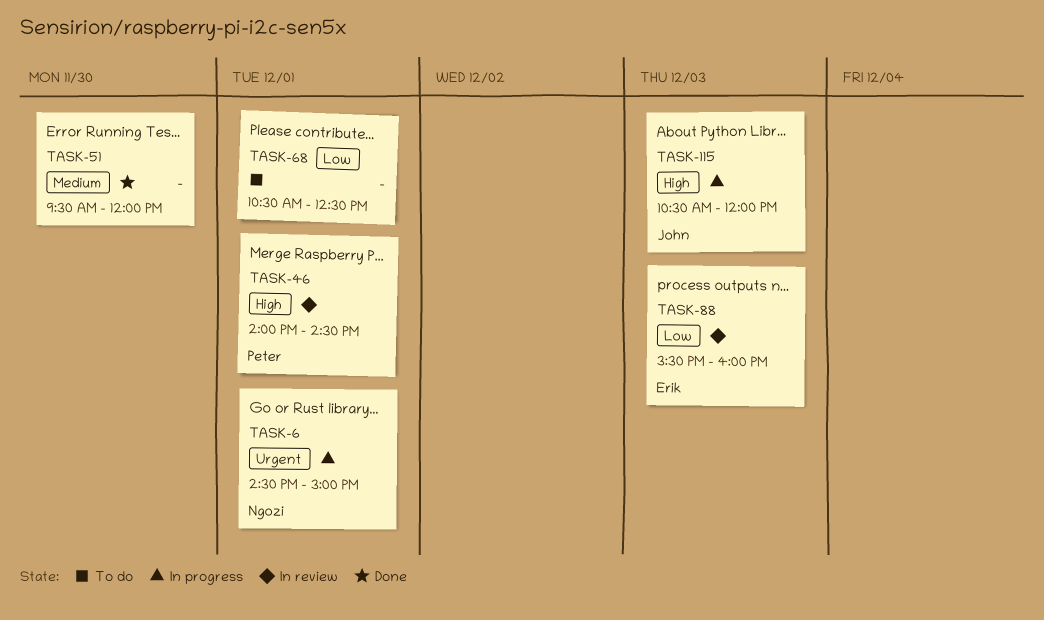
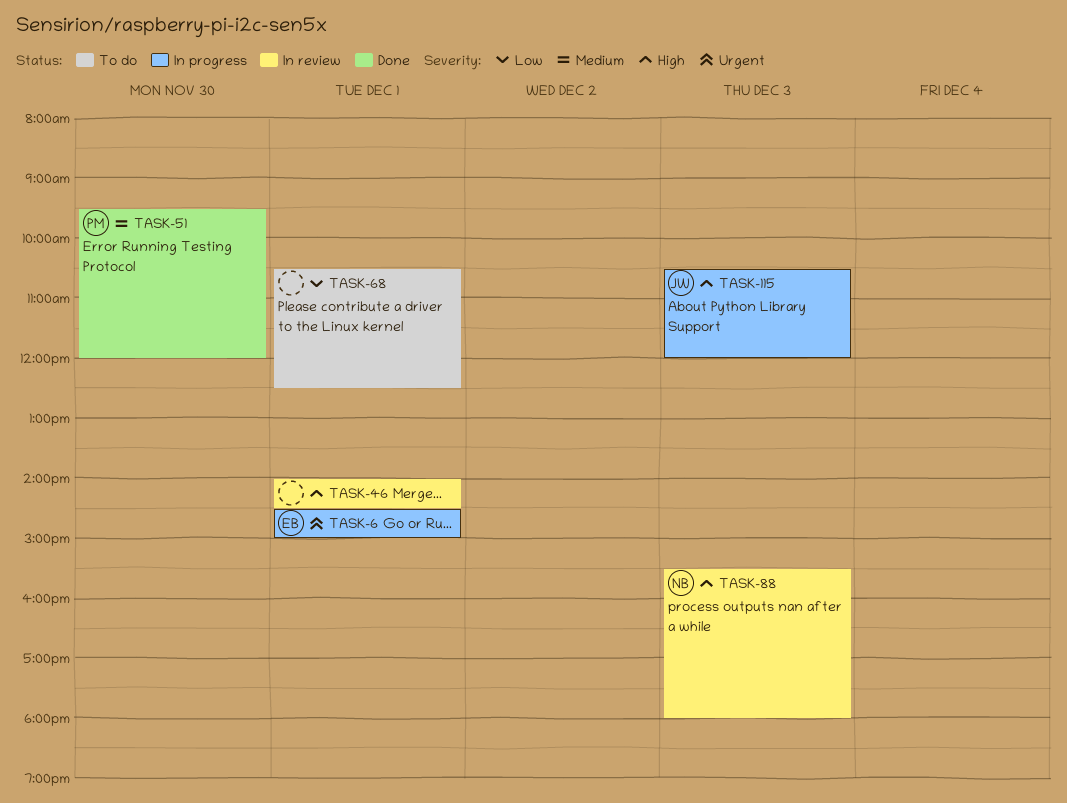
TASK-6, owner: Ngozi -> Erik
TASK-46, owner: Peter -> none
TASK-51, owner: none -> Peter
TASK-88, owner: Erik -> Ngozi
TASK-88, priority: Low -> High
TASK-88, ends: 16:00 -> 18:00

